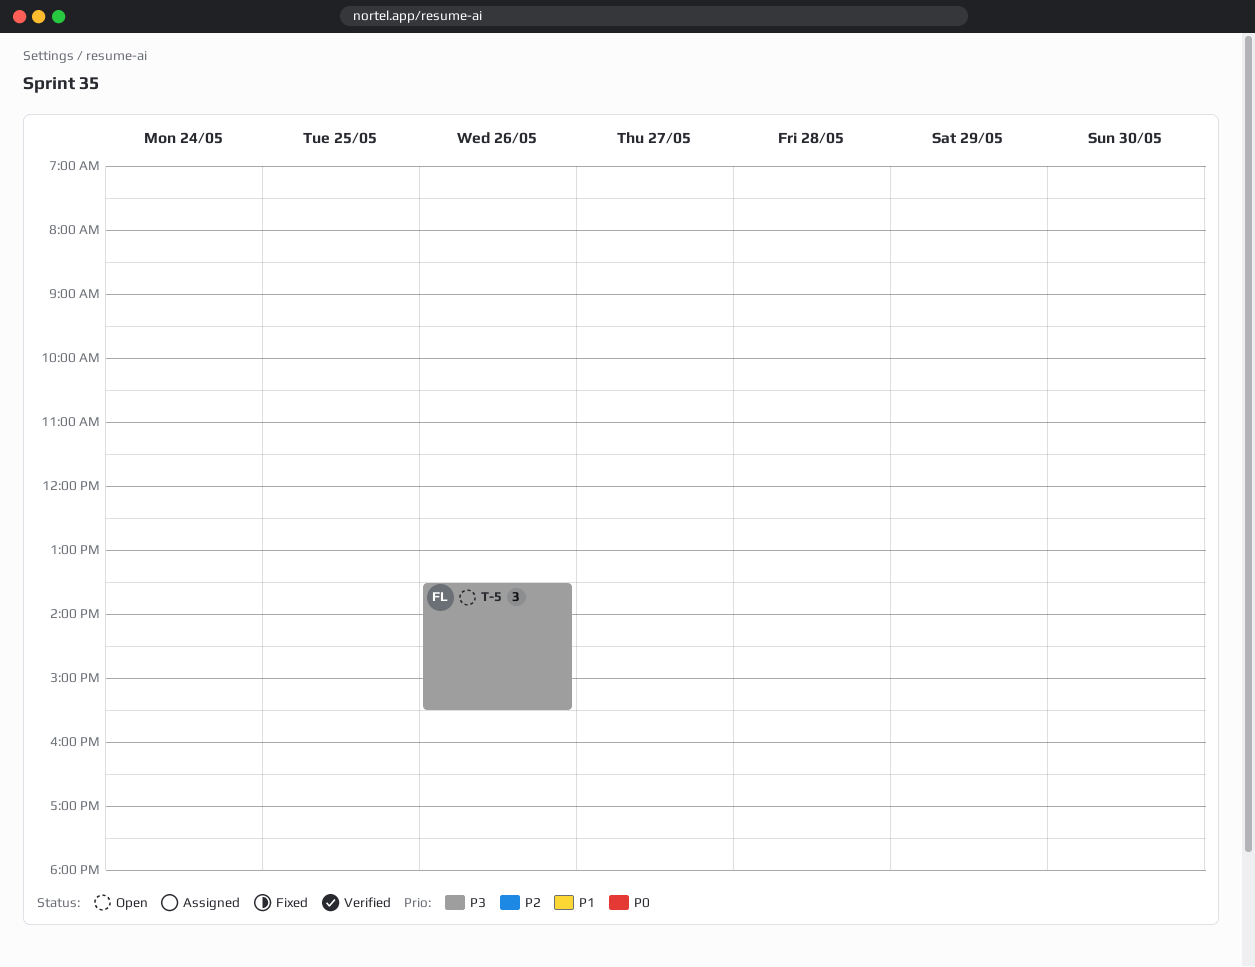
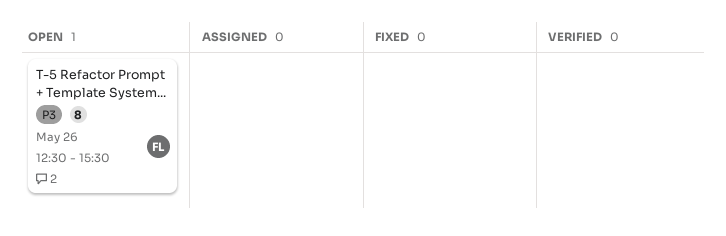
T-5, estimate: 3 -> 8
T-5, begins: 13:30 -> 12:30

